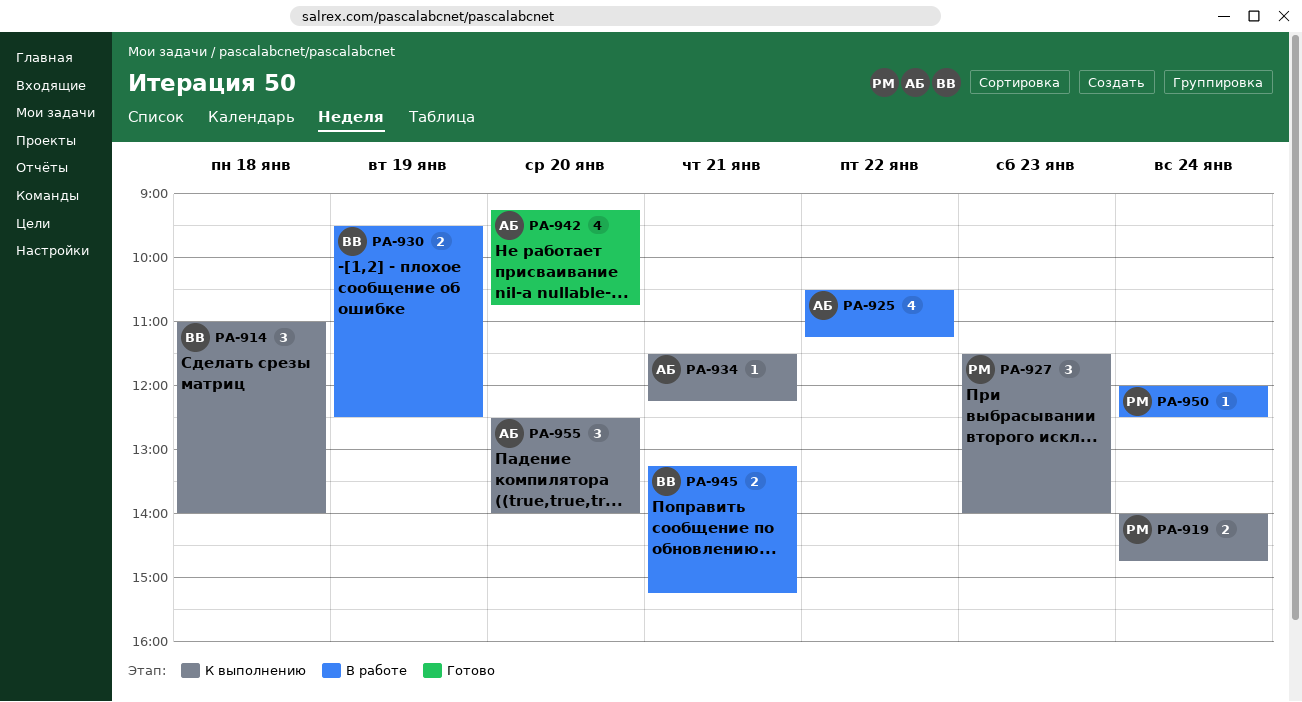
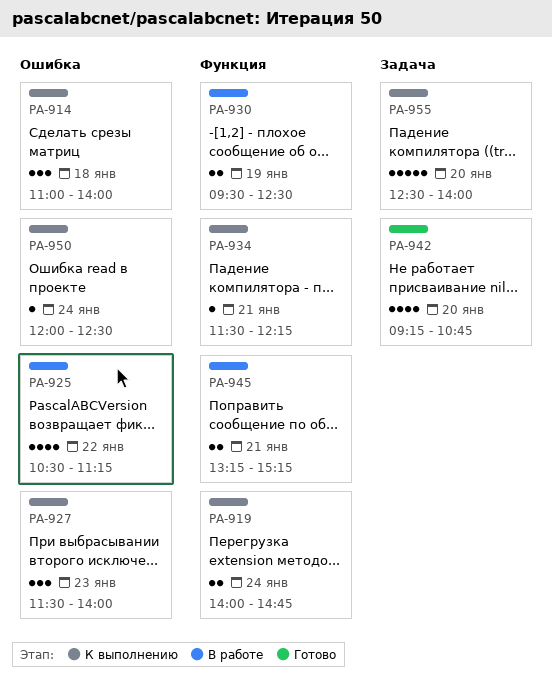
PA-950, status: В работе -> К выполнению
PA-955, estimate: 3 -> 5

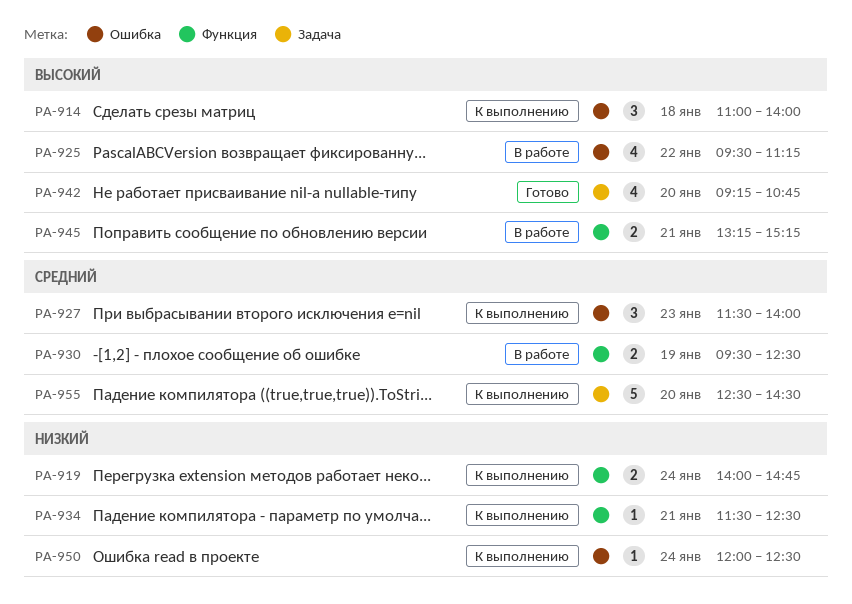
PA-925, begins: 10:30 -> 09:30
PA-934, ends: 12:15 -> 12:30
PA-955, ends: 14:00 -> 14:30

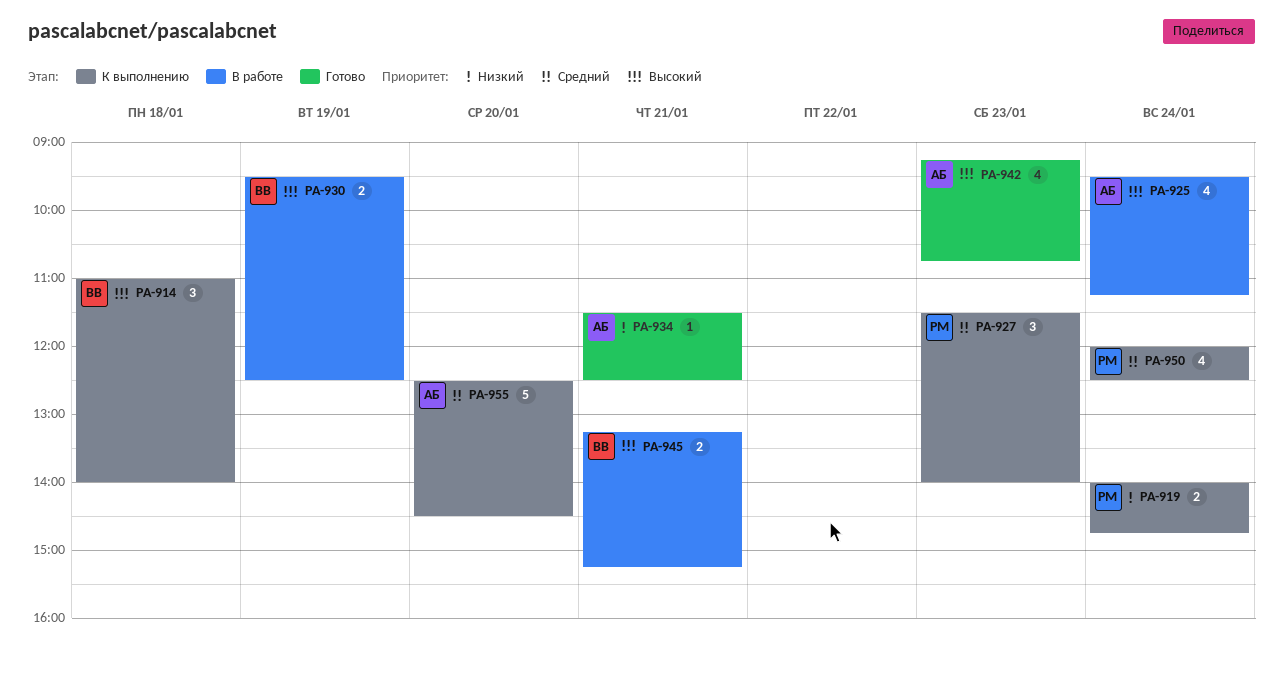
PA-925, day: Jan 22 -> Jan 24
PA-930, priority: Средний -> Высокий
PA-934, status: К выполнению -> Готово
PA-942, day: Jan 20 -> Jan 23
PA-950, priority: Низкий -> Средний
PA-950, estimate: 1 -> 4

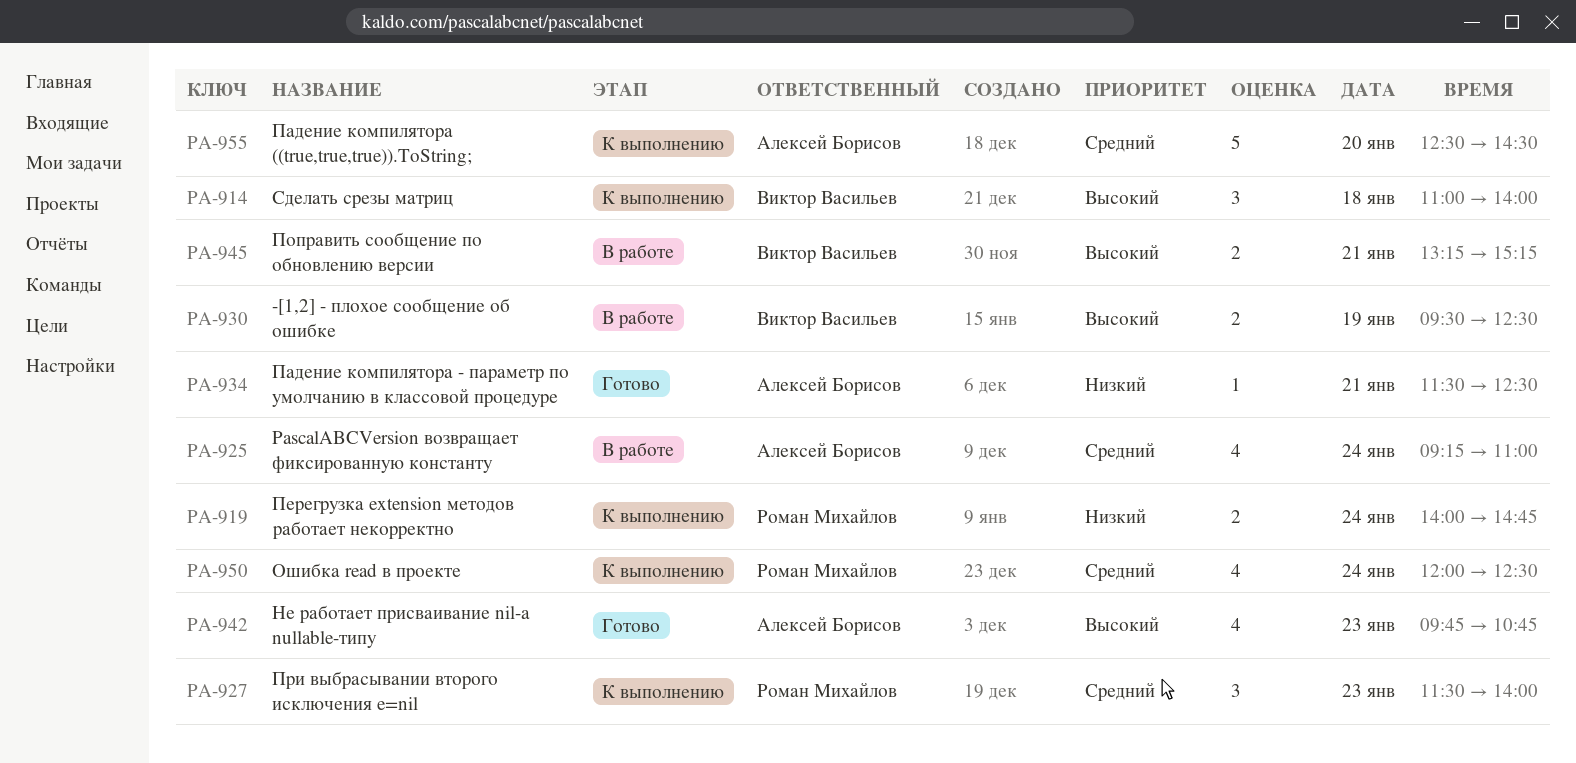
PA-925, priority: Высокий -> Средний
PA-925, begins: 09:30 -> 09:15
PA-925, ends: 11:15 -> 11:00
PA-942, begins: 09:15 -> 09:45

